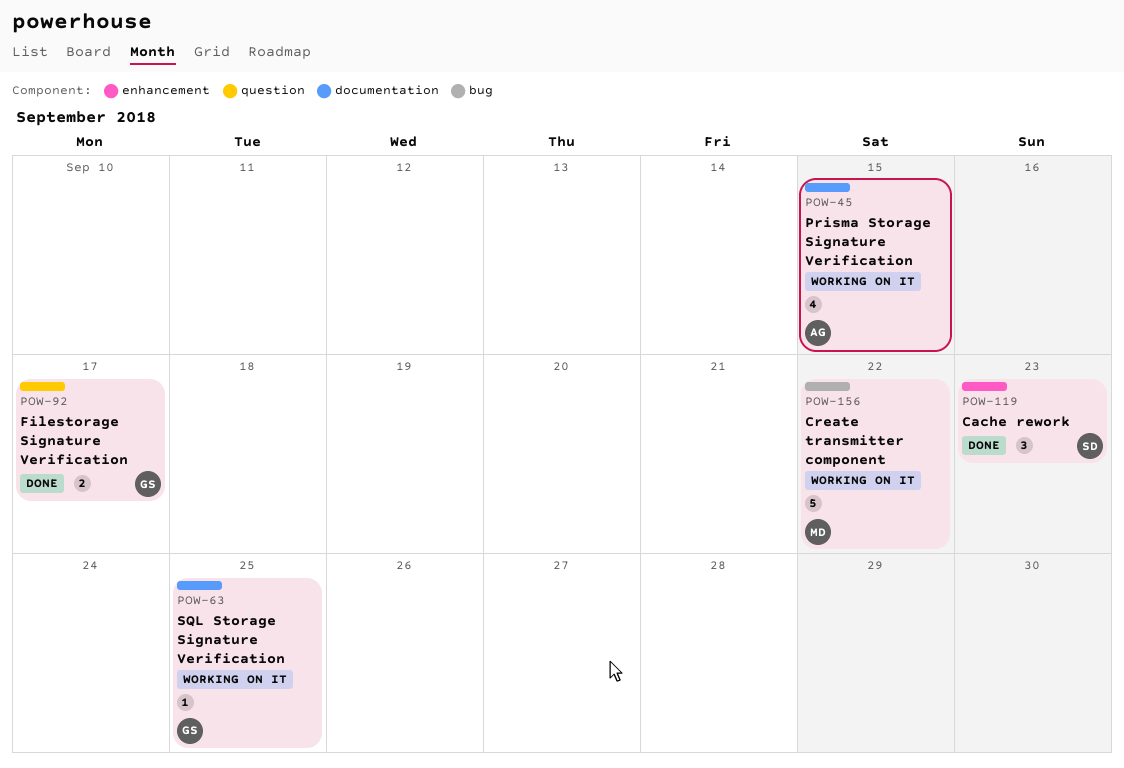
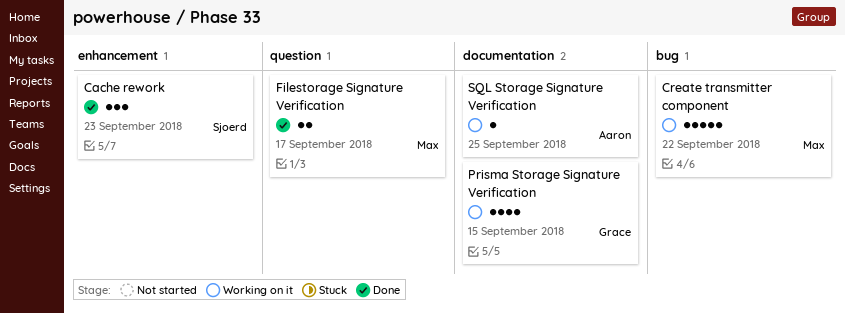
Filestorage Signature Verification, owner: Grace -> Max
Prisma Storage Signature Verification, owner: Aaron -> Grace
SQL Storage Signature Verification, owner: Grace -> Aaron

